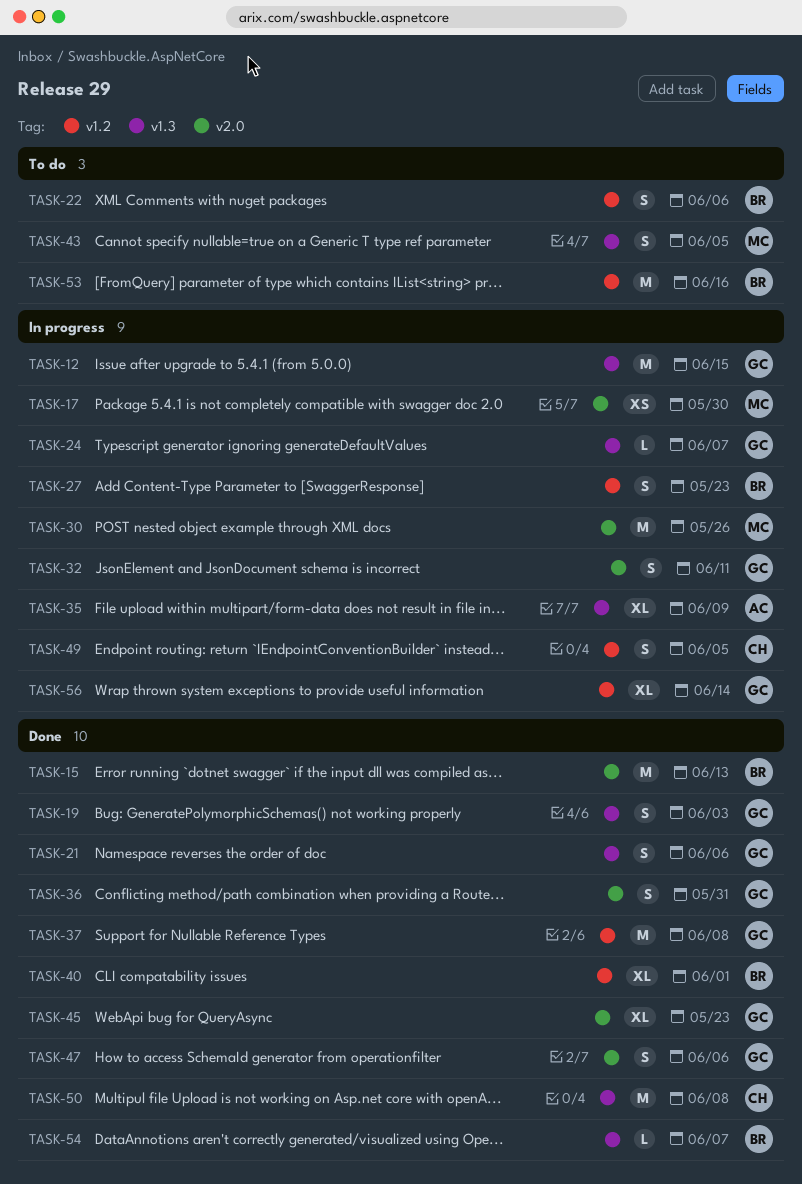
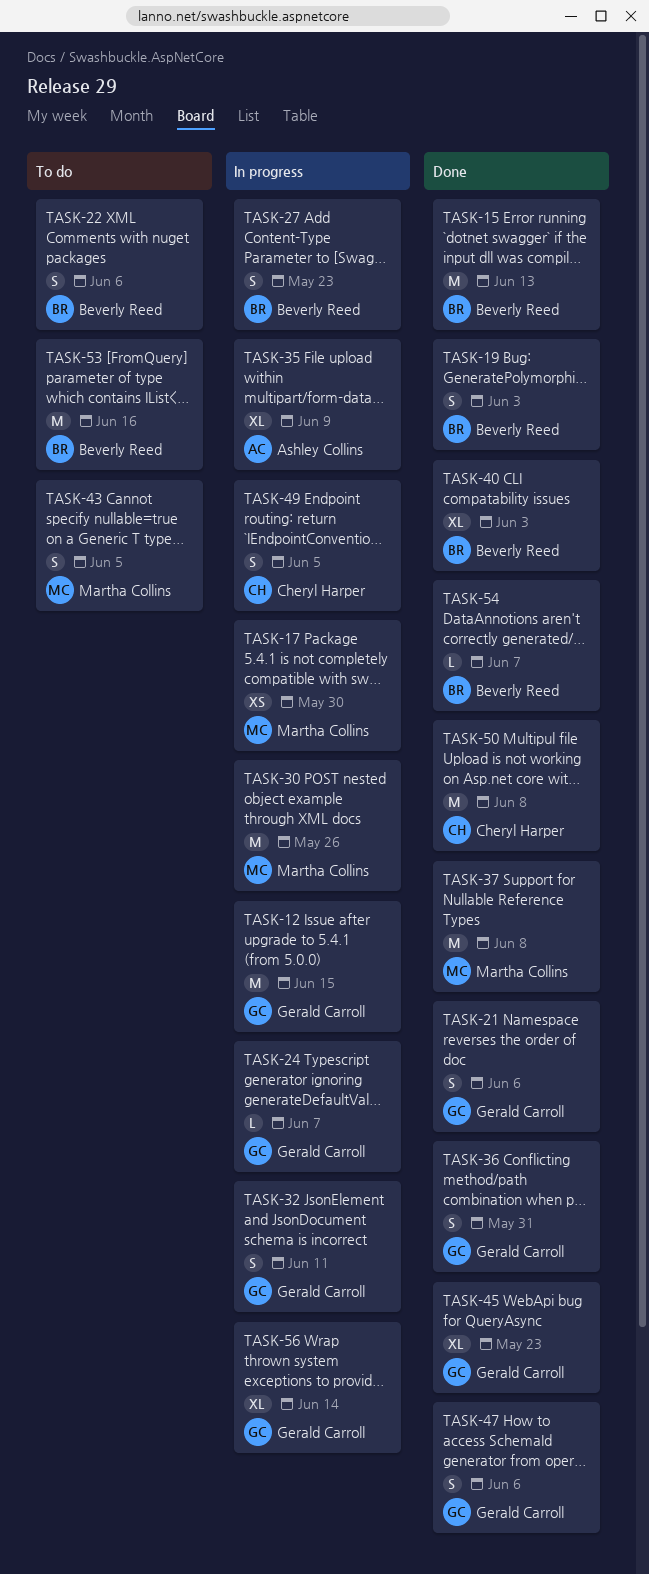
TASK-19, owner: Gerald Carroll -> Beverly Reed
TASK-37, owner: Gerald Carroll -> Martha Collins
TASK-40, due: Jun 1 -> Jun 3

